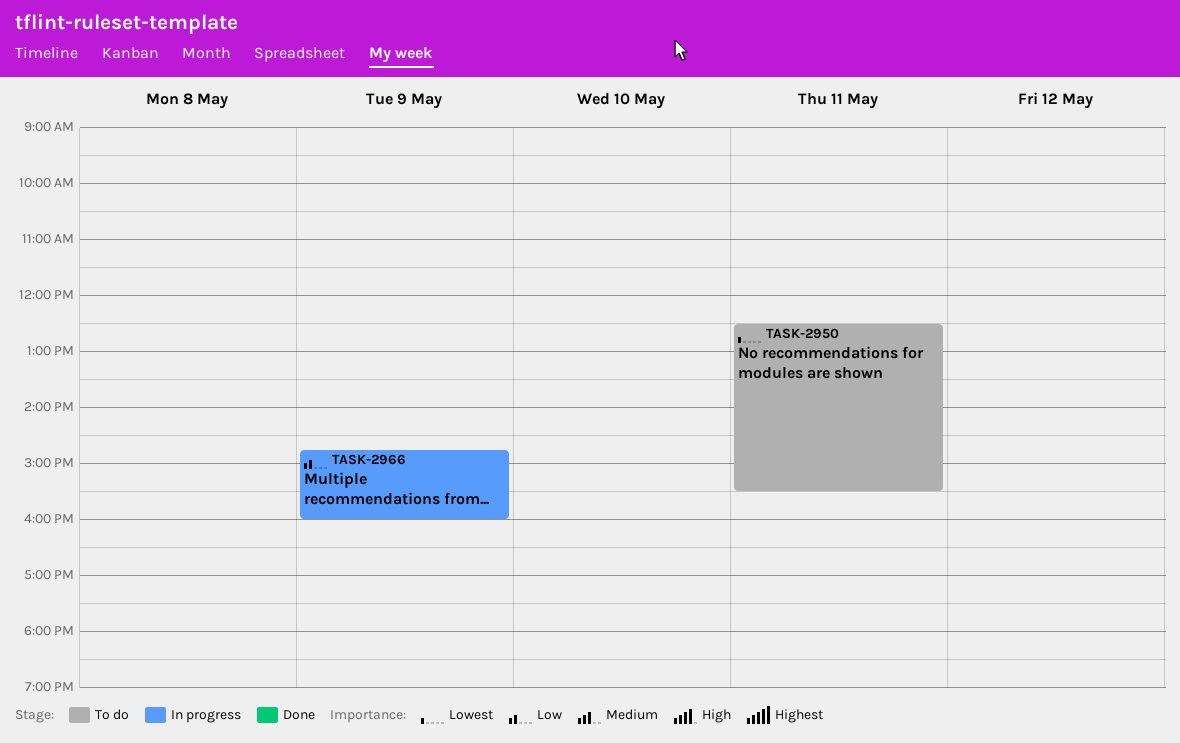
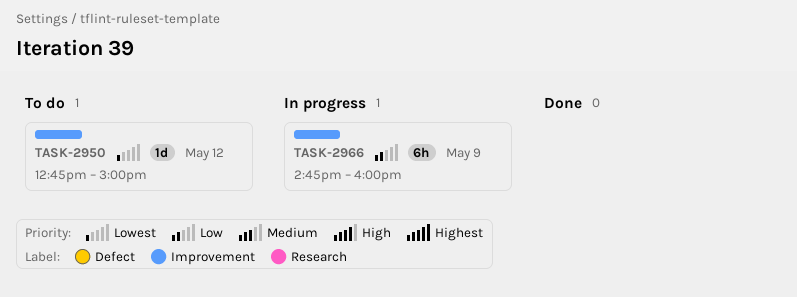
TASK-2950, day: May 11 -> May 12
TASK-2950, begins: 12:30 -> 12:45
TASK-2950, ends: 15:30 -> 15:00

